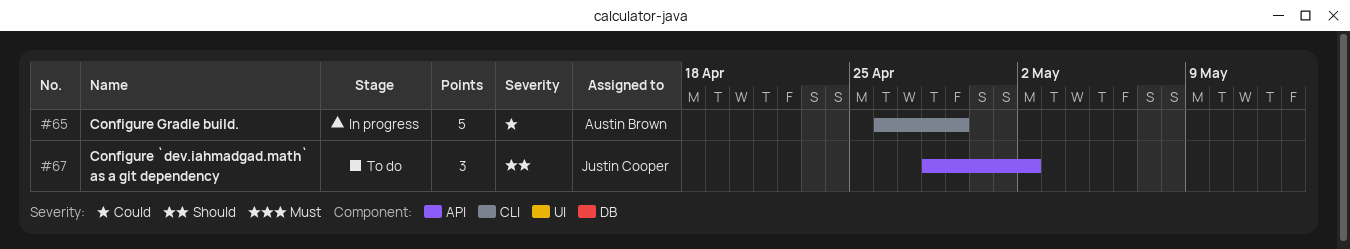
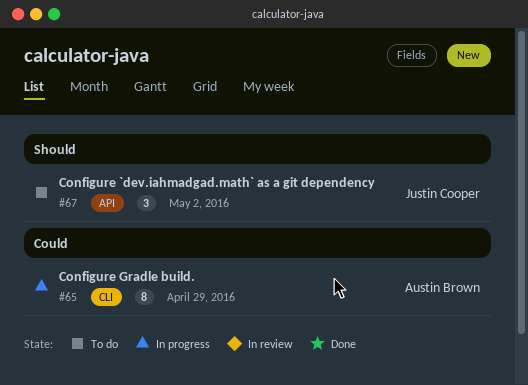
#65, estimate: 5 -> 8

